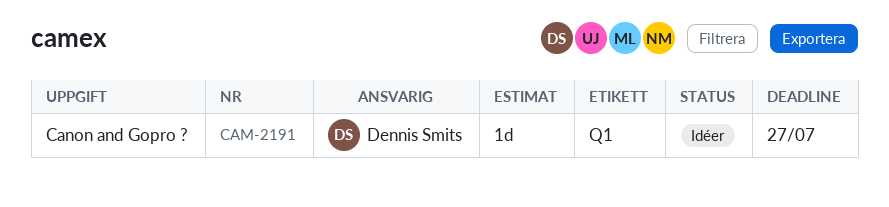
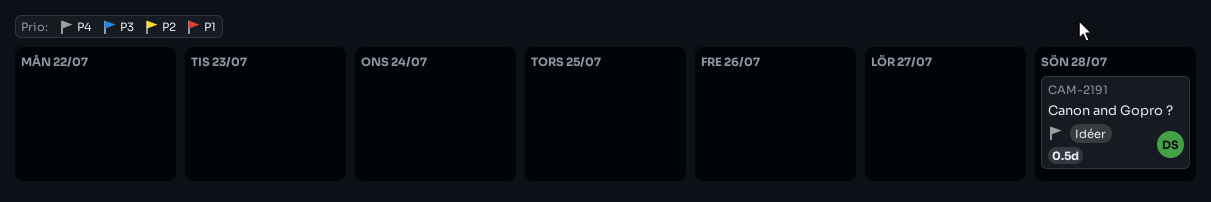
CAM-2191, estimate: 1d -> 0.5d
CAM-2191, due: Jul 27 -> Jul 28

